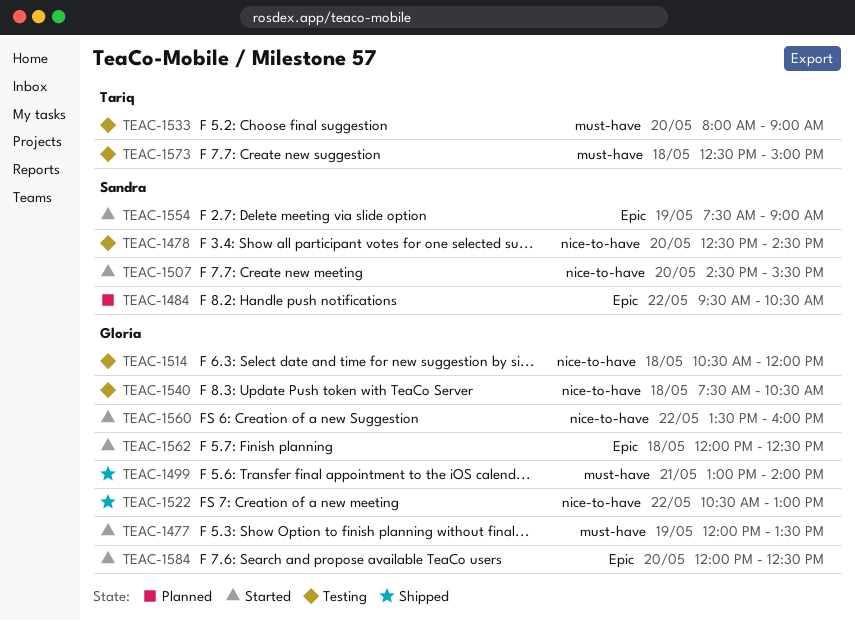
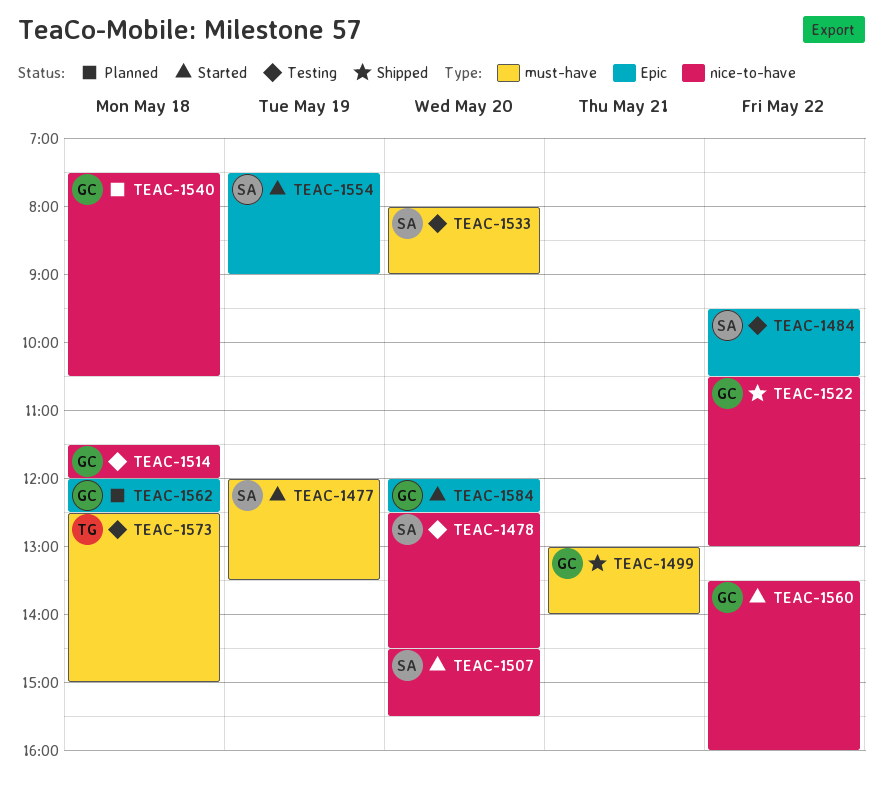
TEAC-1477, owner: Gloria -> Sandra
TEAC-1484, status: Planned -> Testing
TEAC-1514, begins: 10:30 -> 11:30
TEAC-1533, owner: Tariq -> Sandra
TEAC-1540, status: Testing -> Planned
TEAC-1562, status: Started -> Planned

